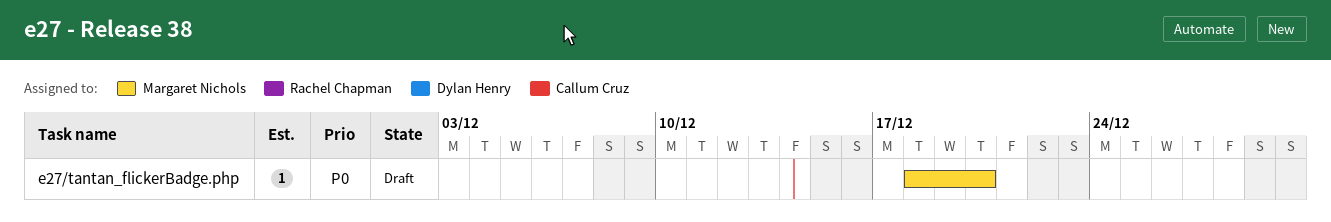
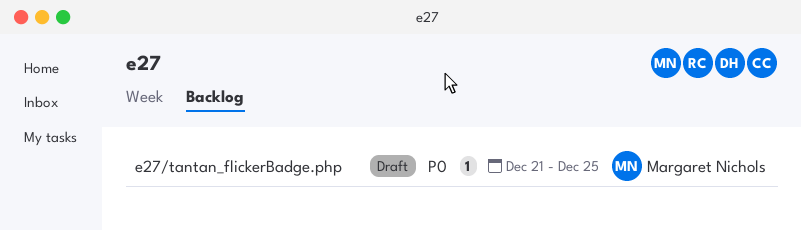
e27/tantan_flickerBadge.php, start: Dec 18 -> Dec 21
e27/tantan_flickerBadge.php, due: Dec 20 -> Dec 25

